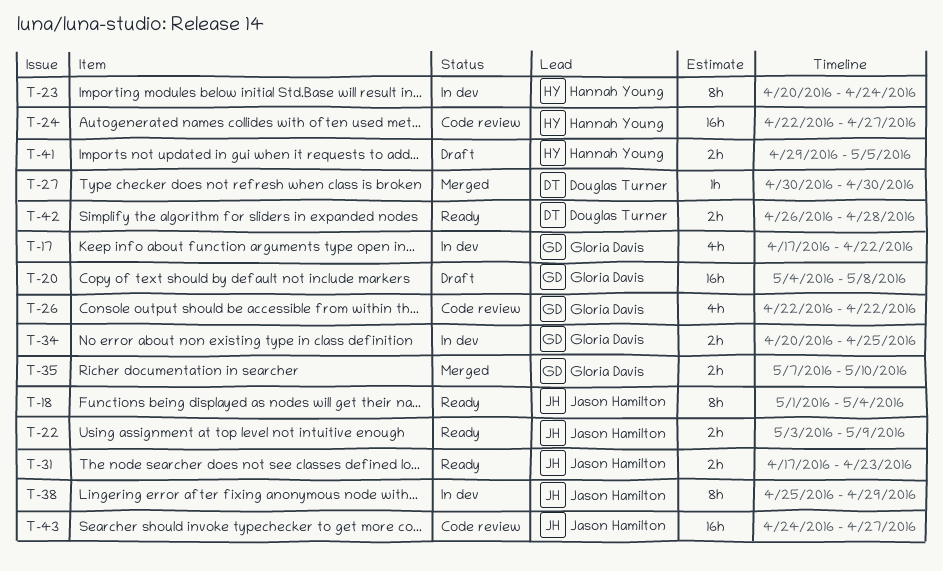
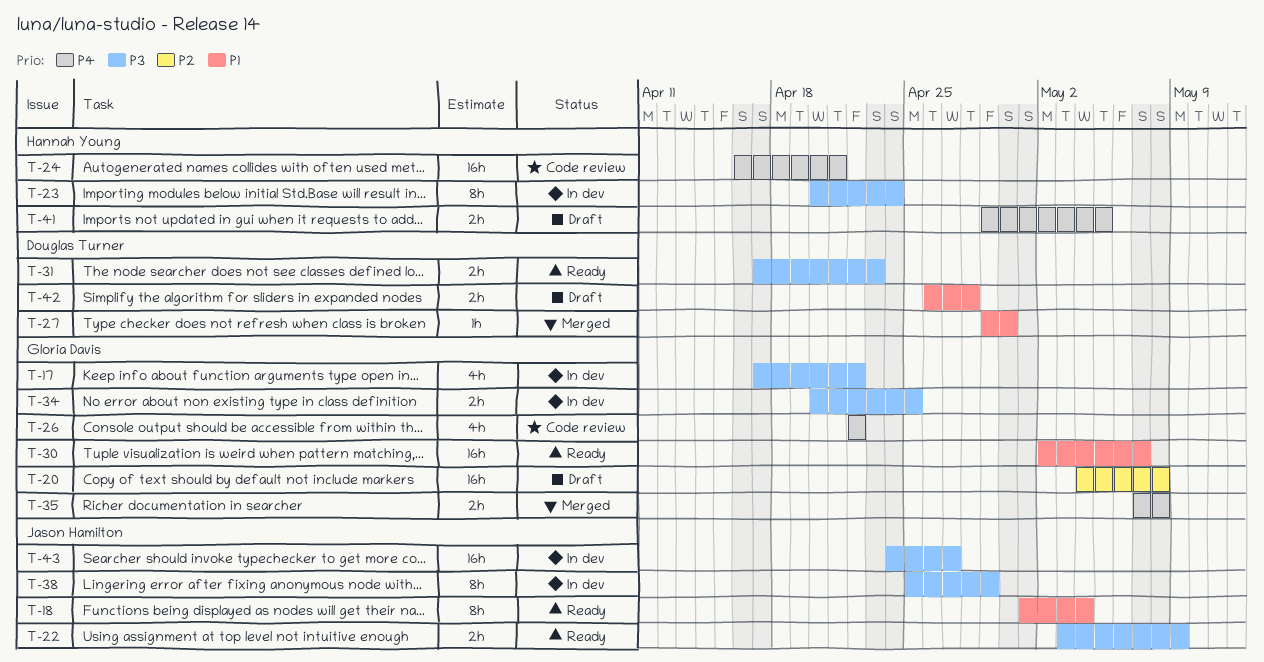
T-24, start: Apr 22 -> Apr 16
T-24, due: Apr 27 -> Apr 21
T-27, start: Apr 30 -> Apr 29
T-30: none -> present
T-31, owner: Jason Hamilton -> Douglas Turner
T-35, due: May 10 -> May 8
T-42, status: Ready -> Draft
T-43, status: Code review -> In dev

